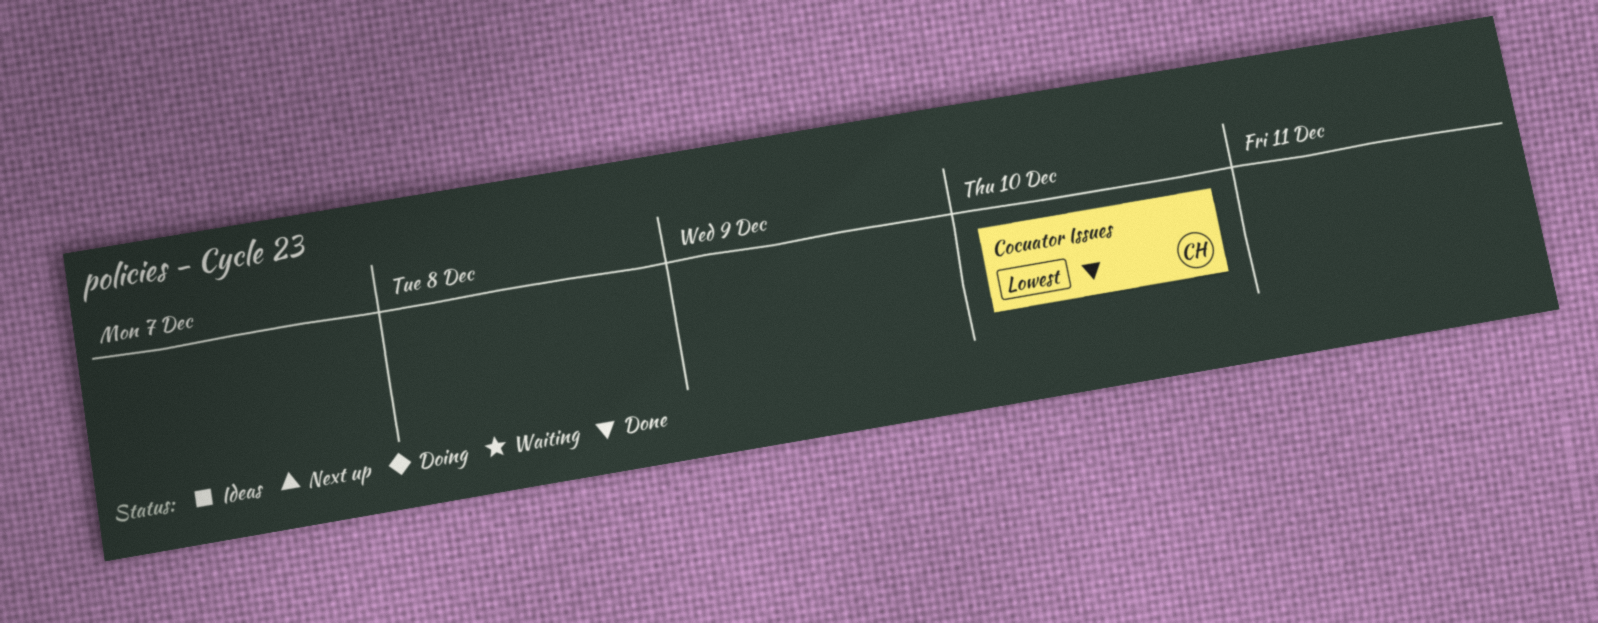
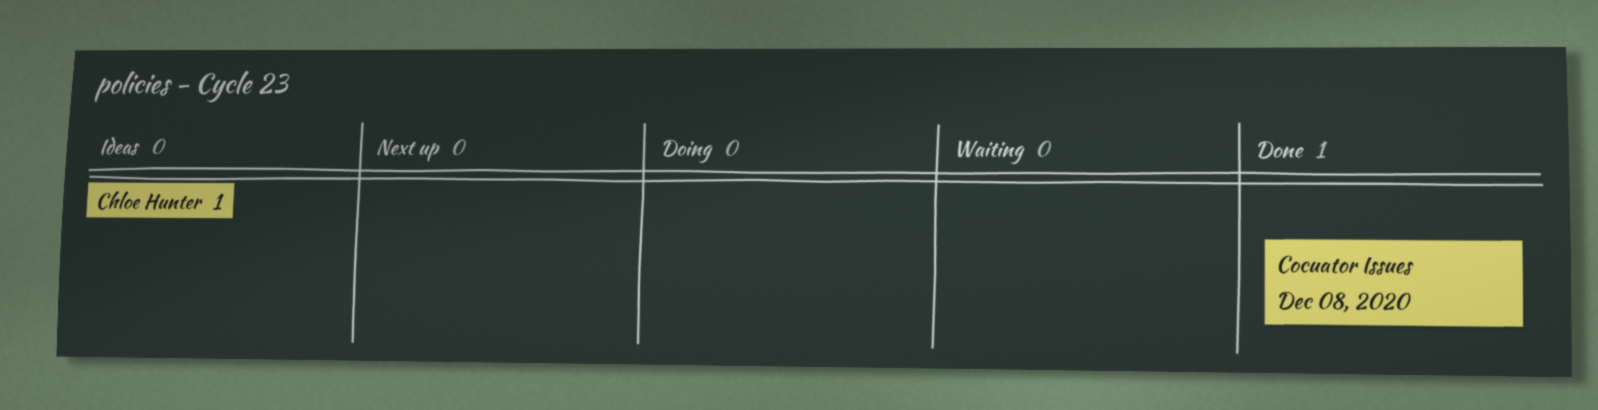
Cocuator Issues, due: Dec 10 -> Dec 8

